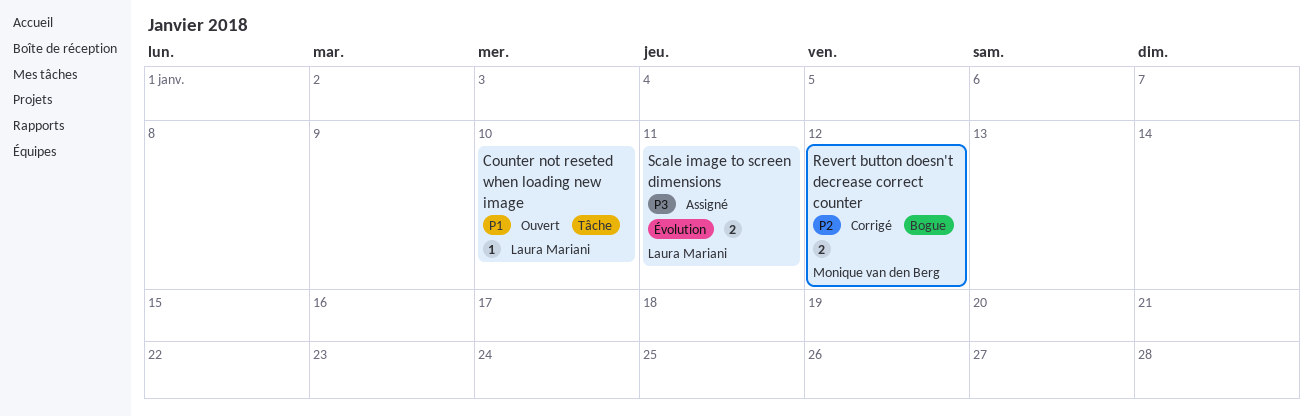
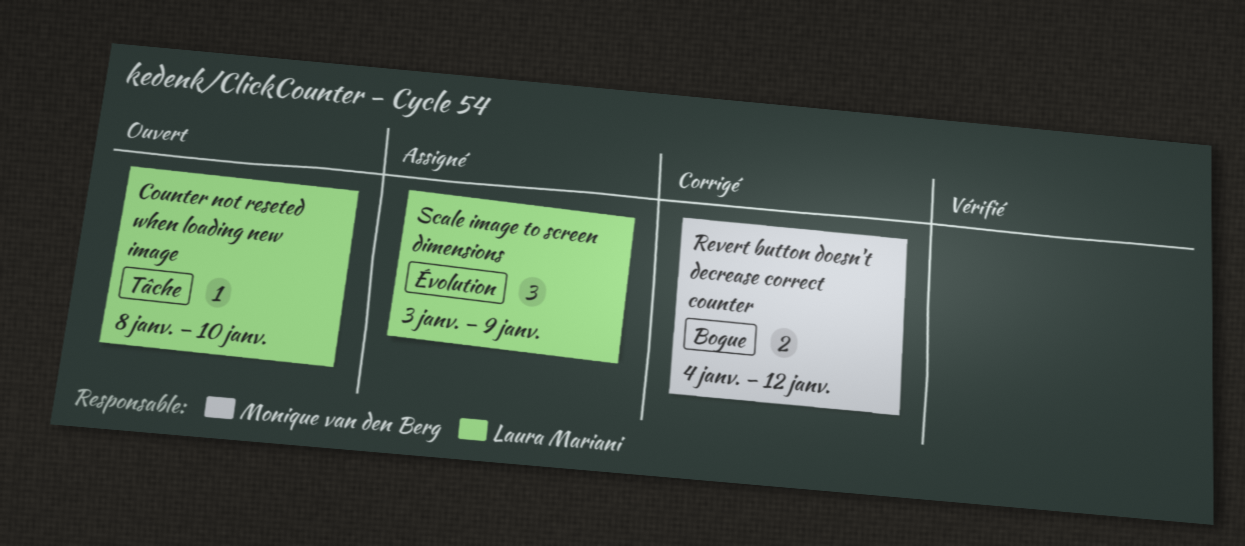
Scale image to screen dimensions, estimate: 2 -> 3
Scale image to screen dimensions, due: Jan 11 -> Jan 9

